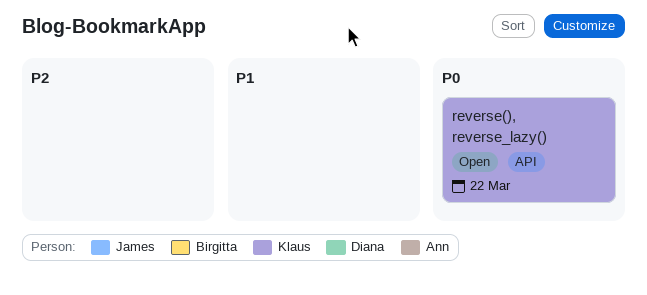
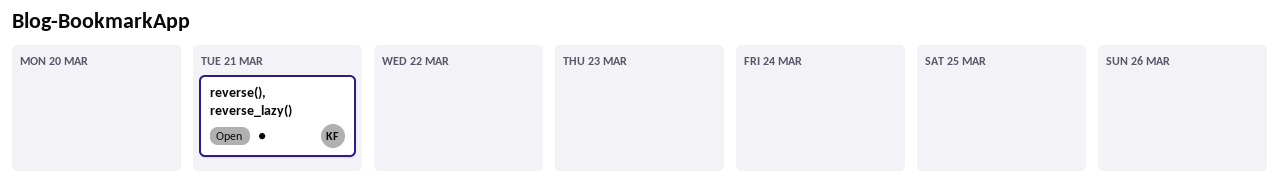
reverse(), reverse_lazy(), due: Mar 22 -> Mar 21

